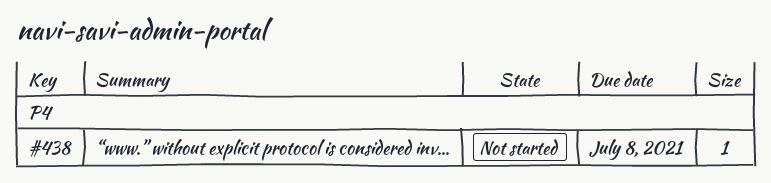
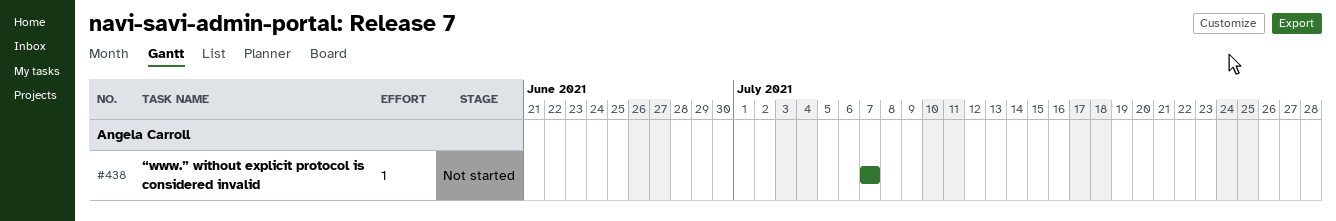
#438, due: Jul 8 -> Jul 7

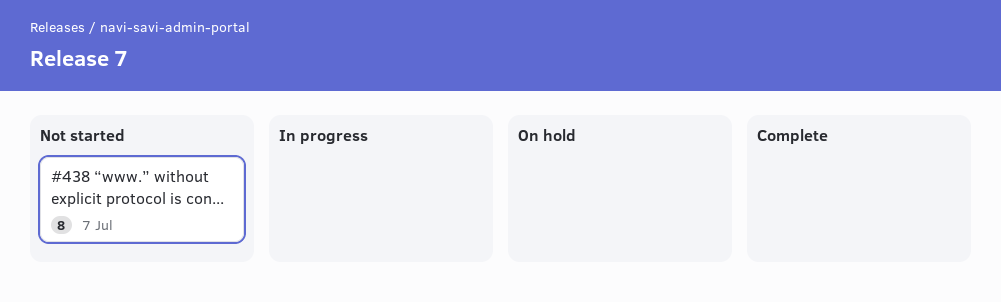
#438, estimate: 1 -> 8

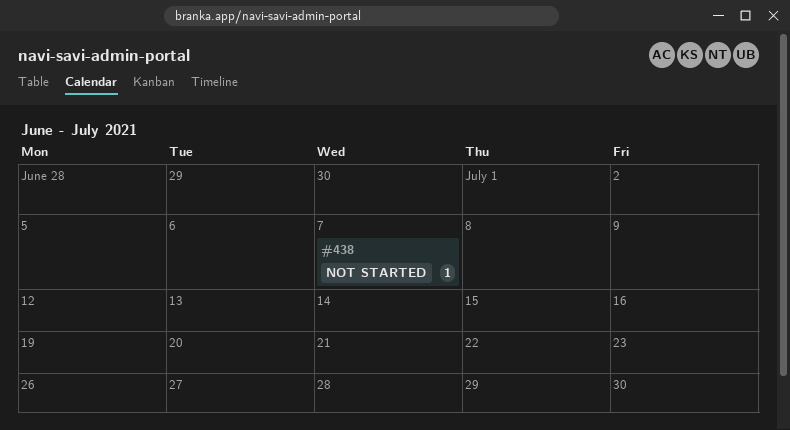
#438, estimate: 8 -> 1

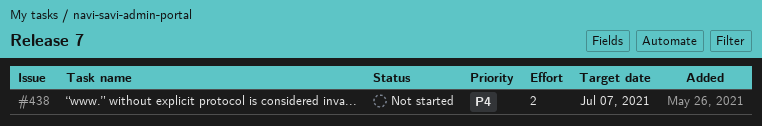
#438, estimate: 1 -> 2

